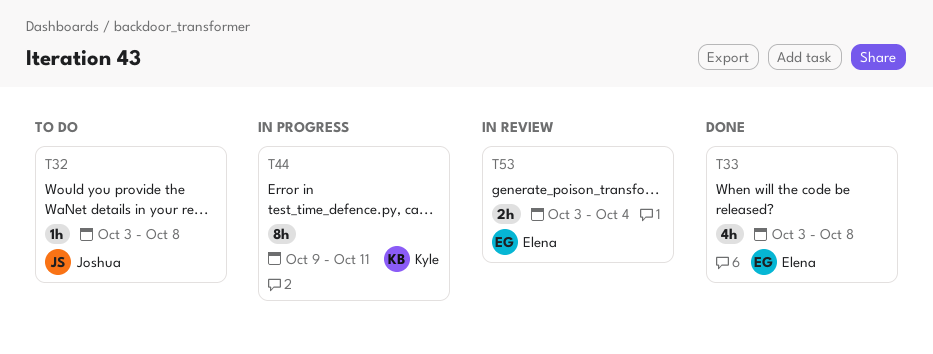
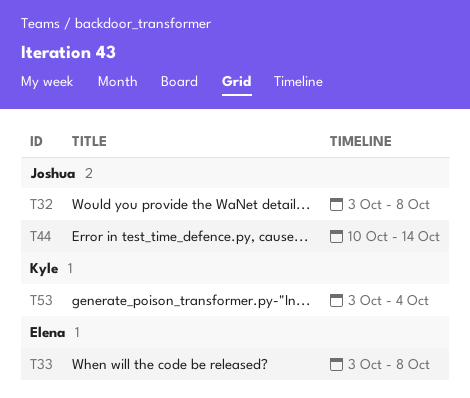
T44, owner: Kyle -> Joshua
T44, start: Oct 9 -> Oct 10
T44, due: Oct 11 -> Oct 14
T53, owner: Elena -> Kyle

